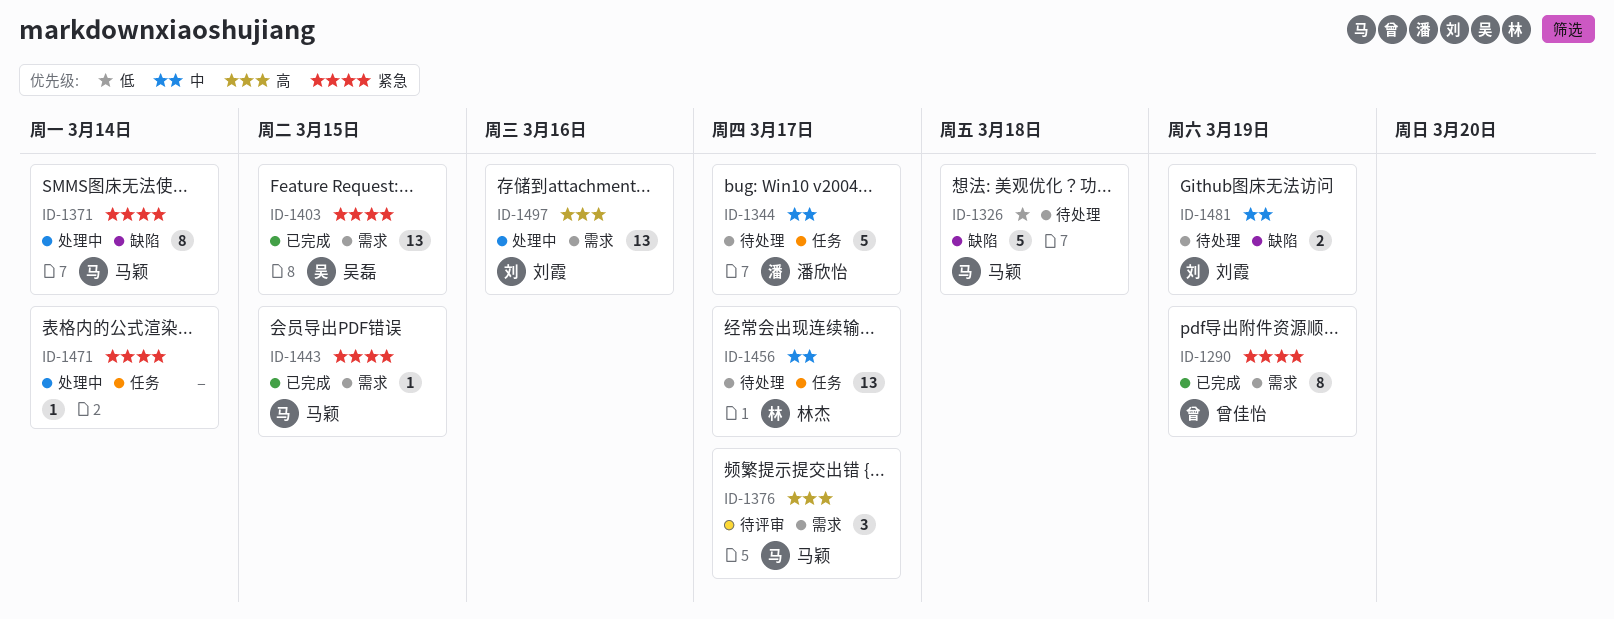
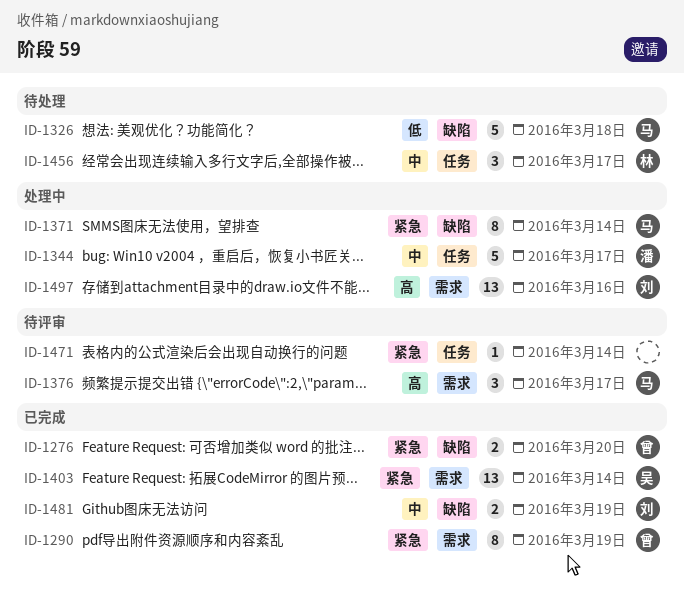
ID-1276: none -> present
ID-1344, status: 待处理 -> 处理中
ID-1403, due: Mar 15 -> Mar 14
ID-1443: present -> none
ID-1456, estimate: 13 -> 3
ID-1471, status: 处理中 -> 待评审
ID-1481, status: 待处理 -> 已完成

